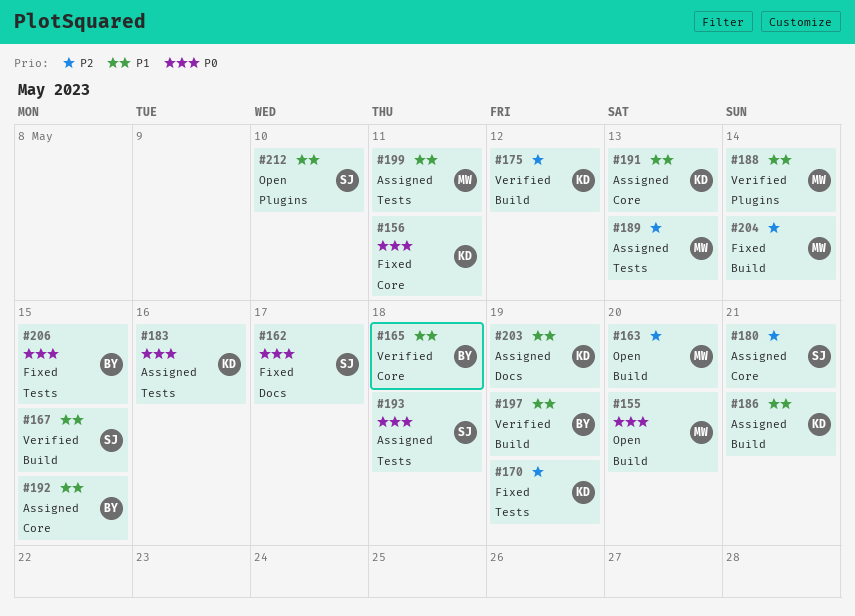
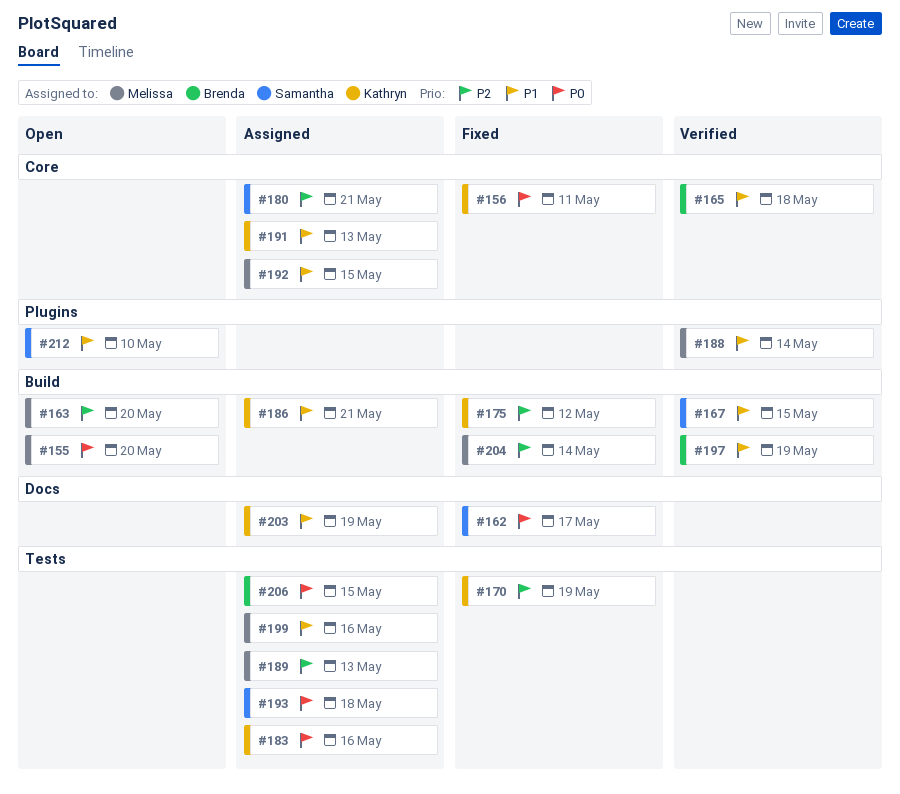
#175, status: Verified -> Fixed
#192, owner: Brenda -> Melissa
#199, due: May 11 -> May 16
#206, status: Fixed -> Assigned

